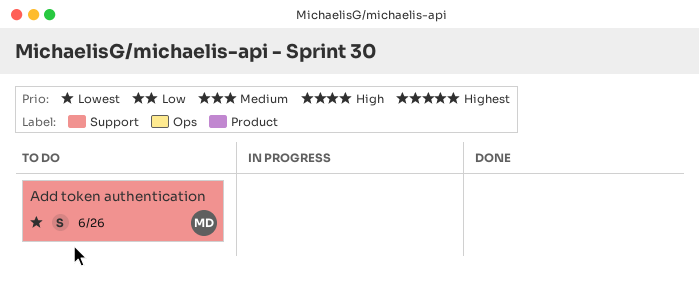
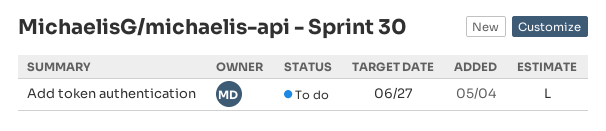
Add token authentication, estimate: S -> L
Add token authentication, due: Jun 26 -> Jun 27

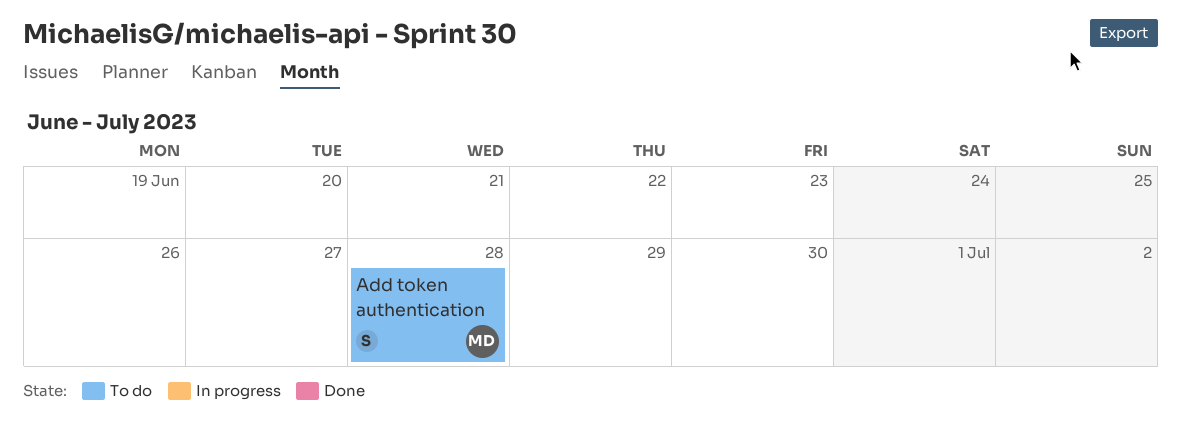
Add token authentication, estimate: L -> S
Add token authentication, due: Jun 27 -> Jun 28

